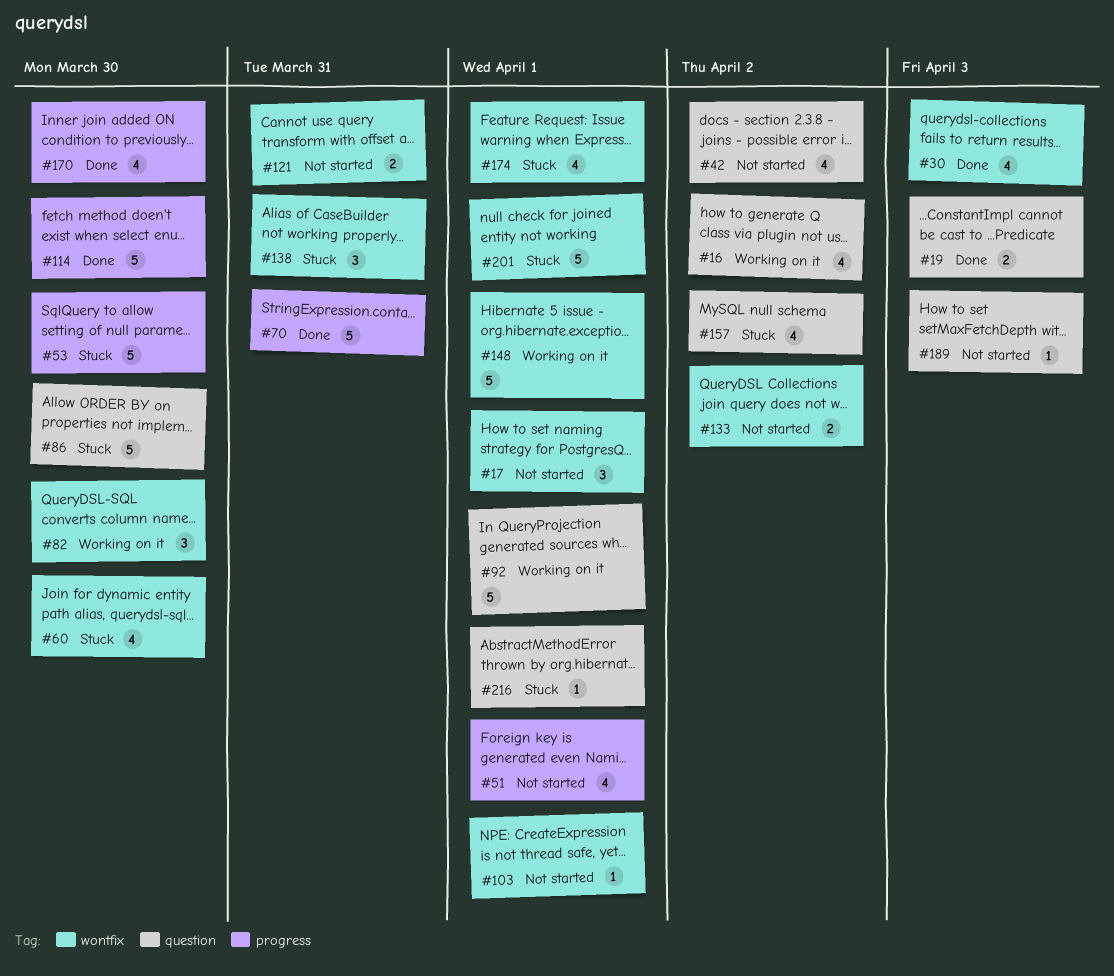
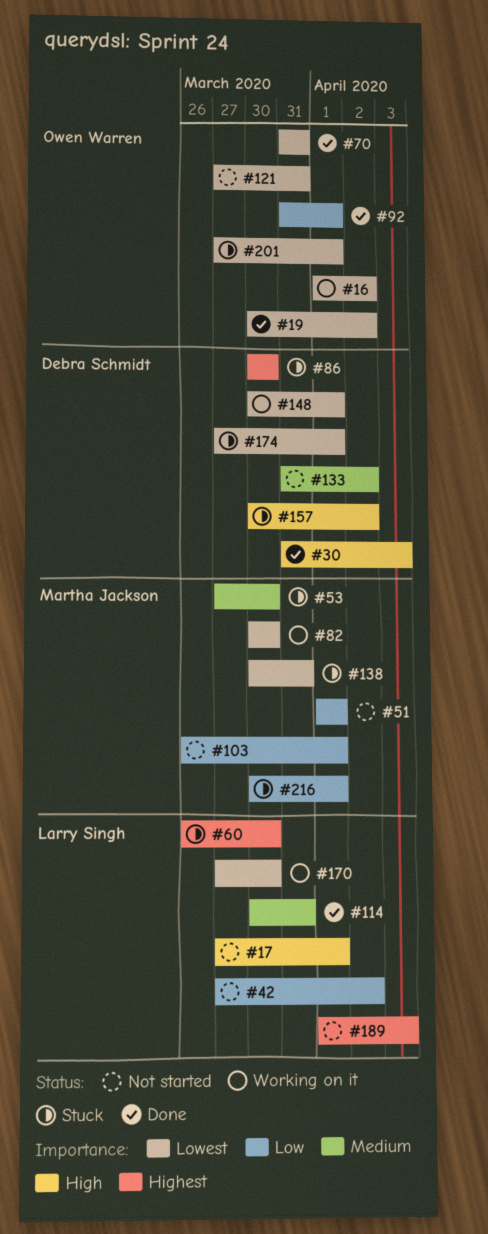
#19, due: Apr 3 -> Apr 2
#92, status: Working on it -> Done
#114, due: Mar 30 -> Mar 31
#170, status: Done -> Working on it

